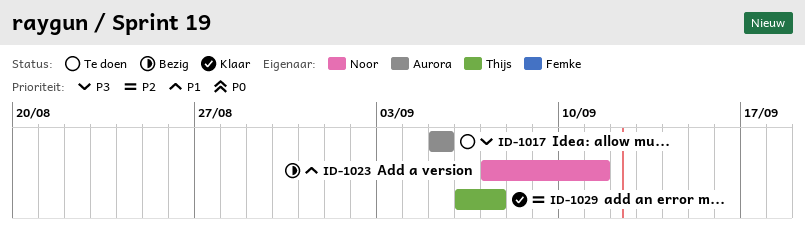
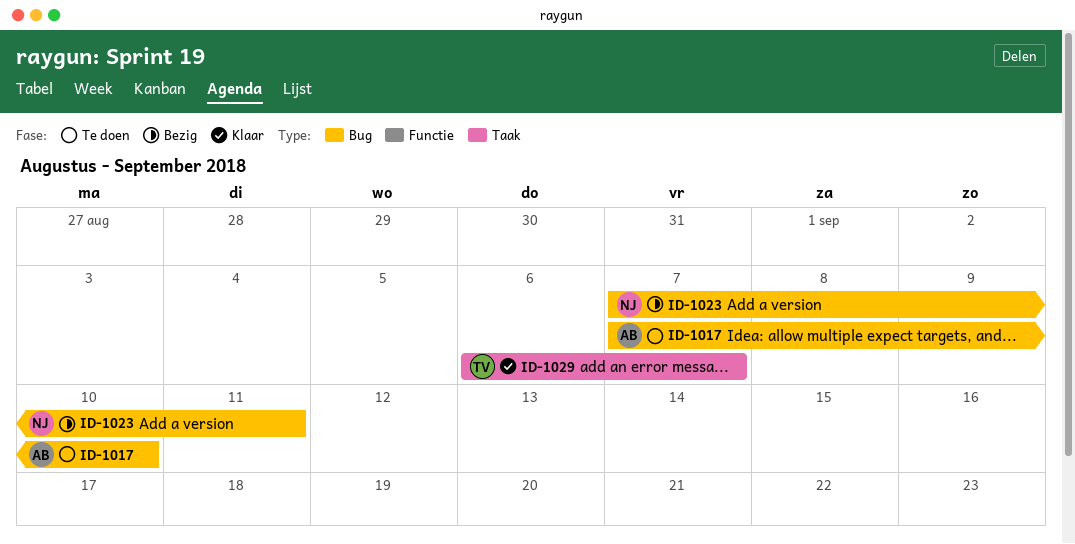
ID-1017, start: Sep 5 -> Sep 7
ID-1017, due: Sep 5 -> Sep 10

